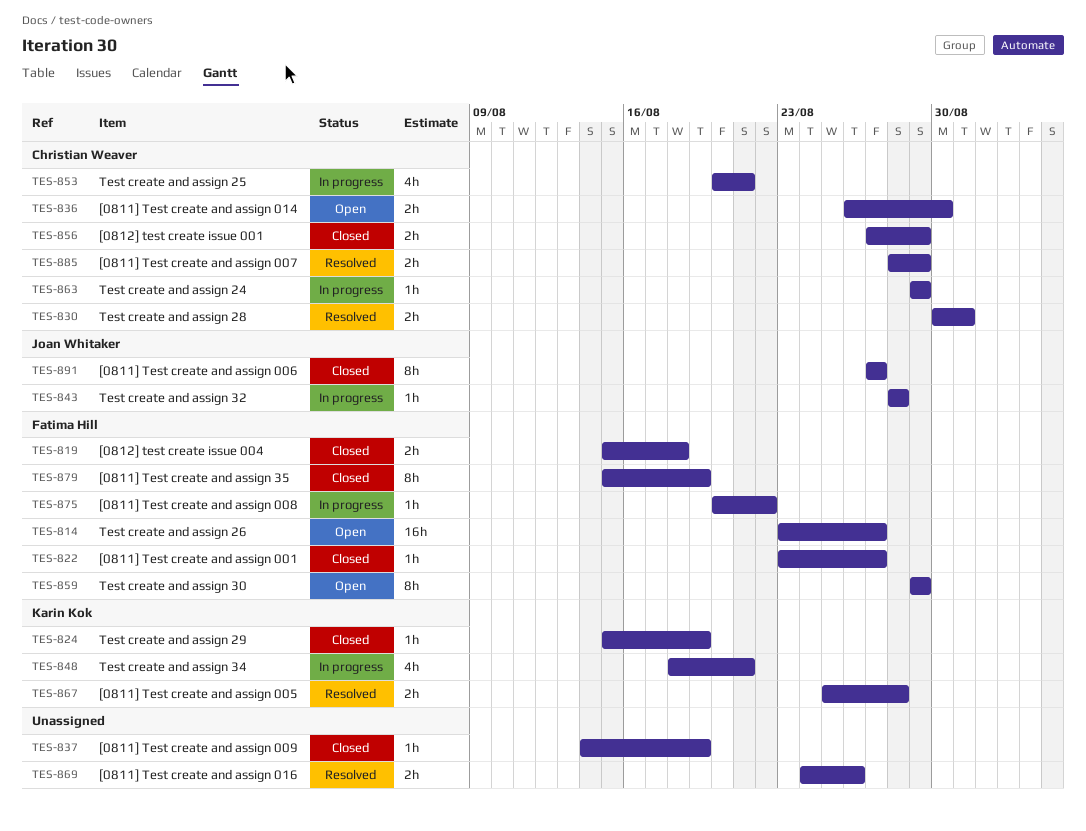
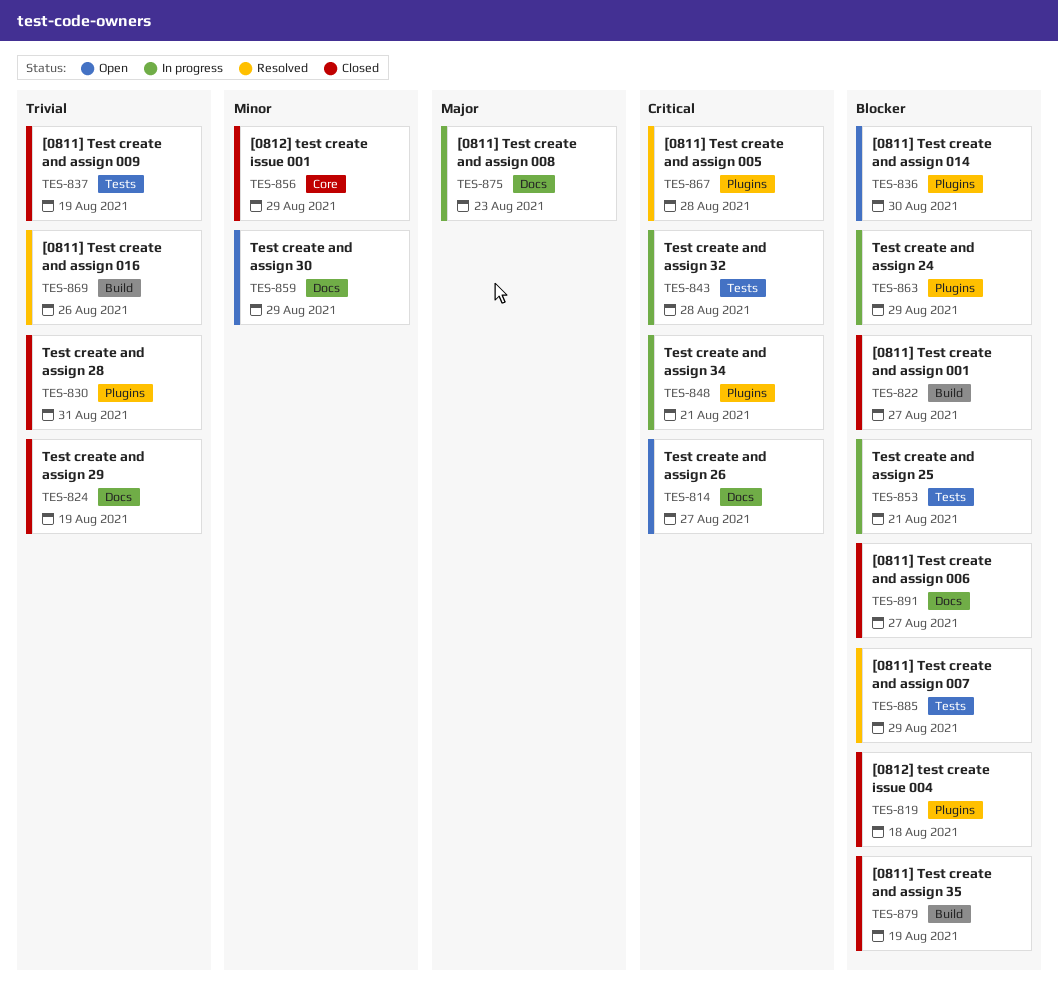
TES-830, status: Resolved -> Closed
TES-875, due: Aug 22 -> Aug 23

